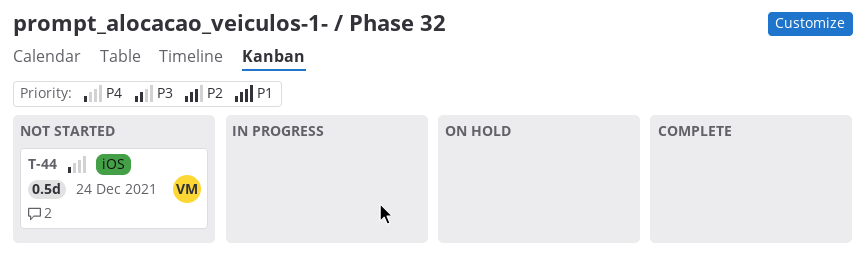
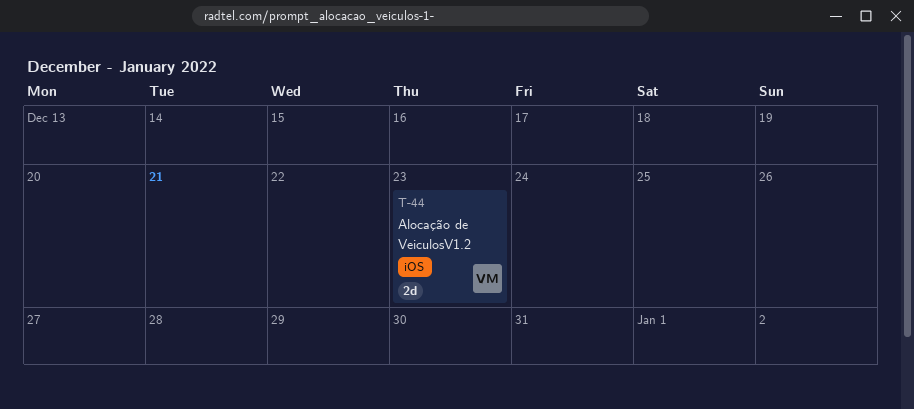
T-44, estimate: 0.5d -> 2d
T-44, due: Dec 24 -> Dec 23

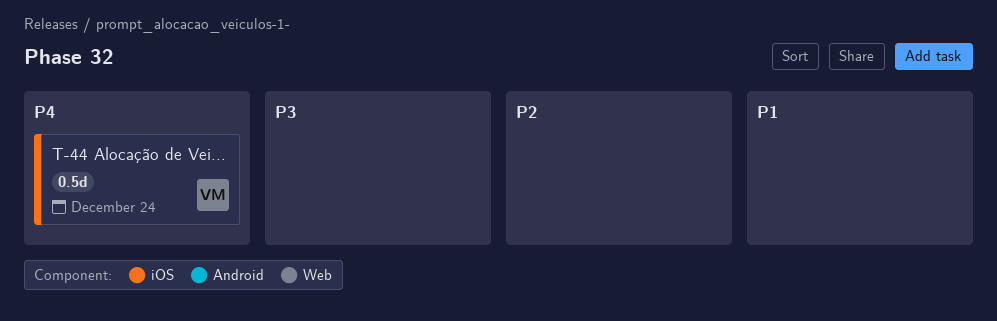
T-44, estimate: 2d -> 0.5d
T-44, due: Dec 23 -> Dec 24

